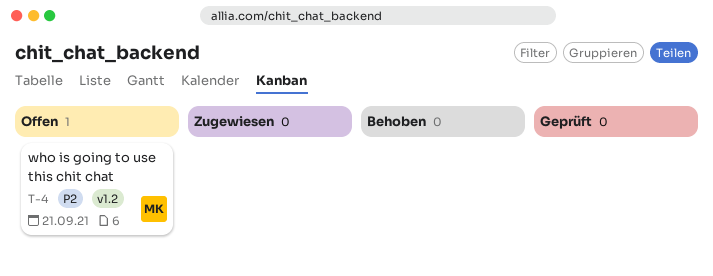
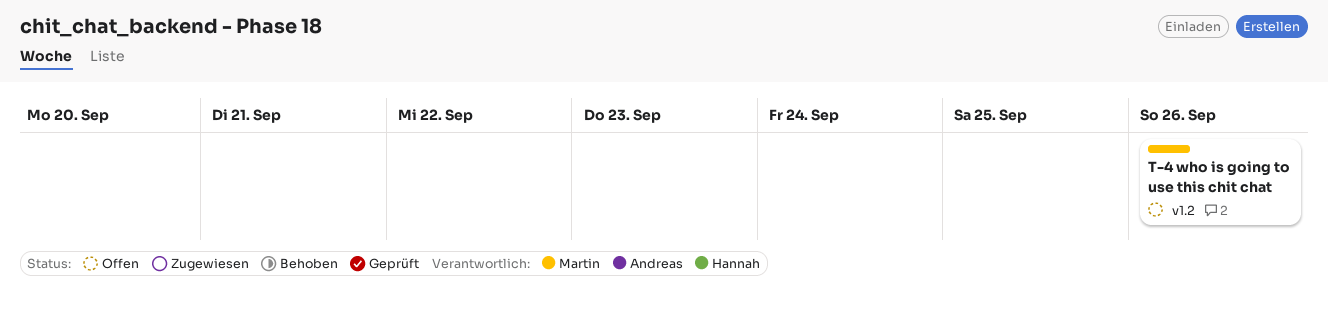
T-4, due: Sep 21 -> Sep 26

